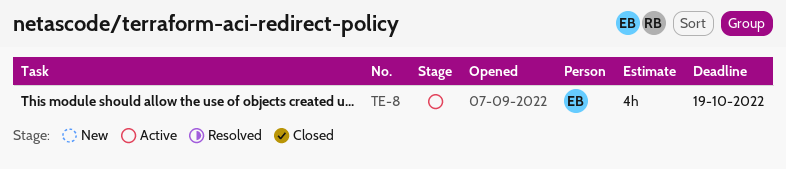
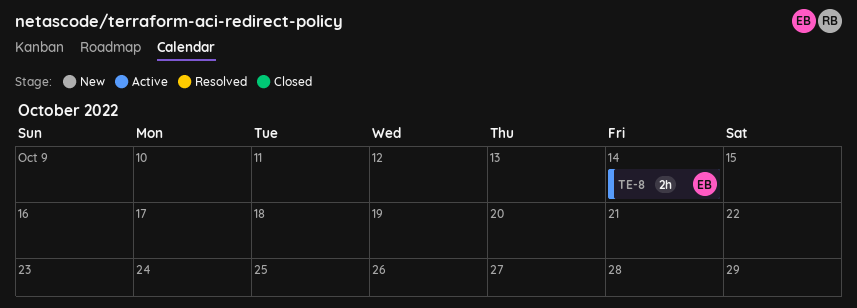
TE-8, estimate: 4h -> 2h
TE-8, due: Oct 19 -> Oct 14

